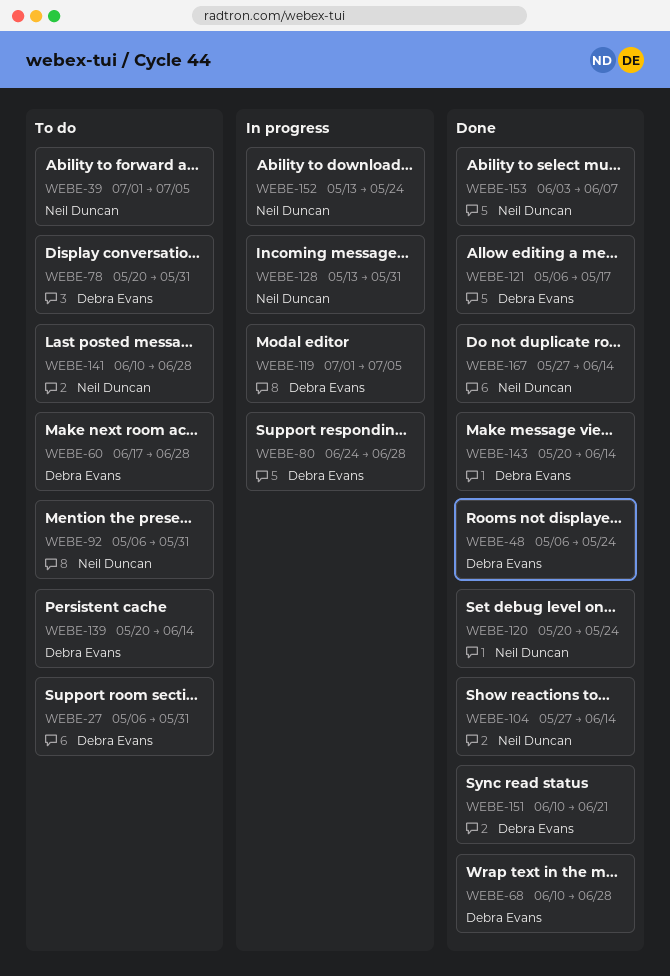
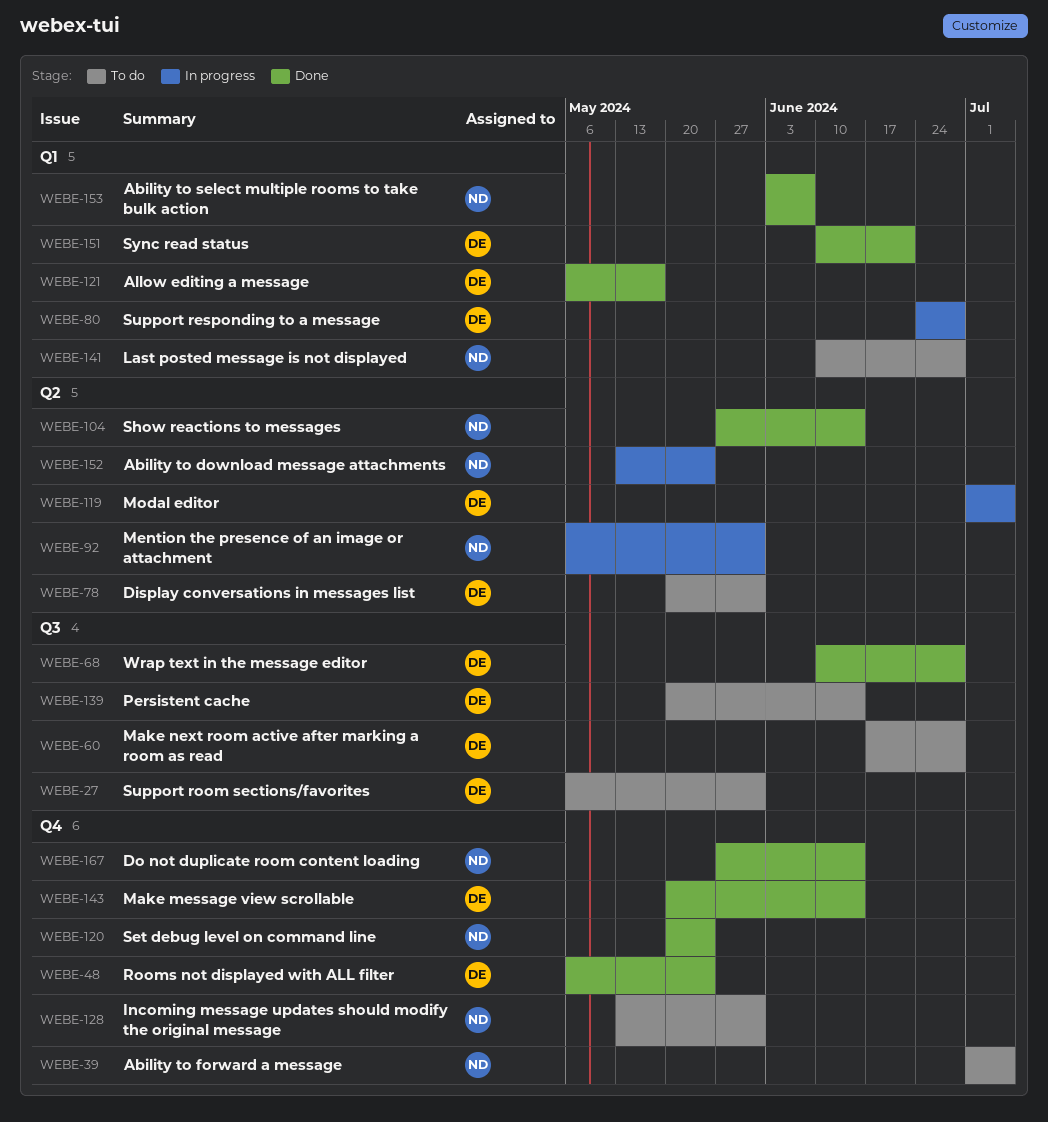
WEBE-92, status: To do -> In progress
WEBE-128, status: In progress -> To do

